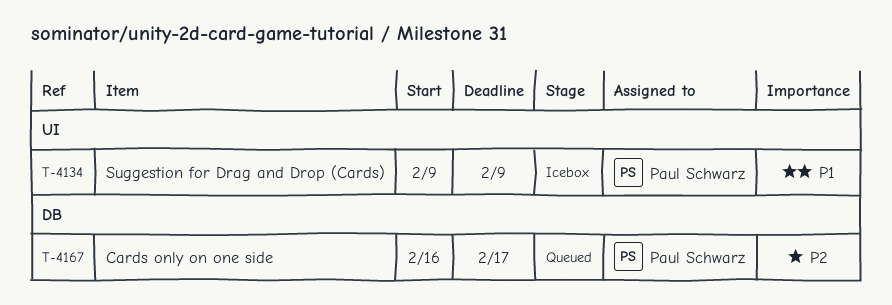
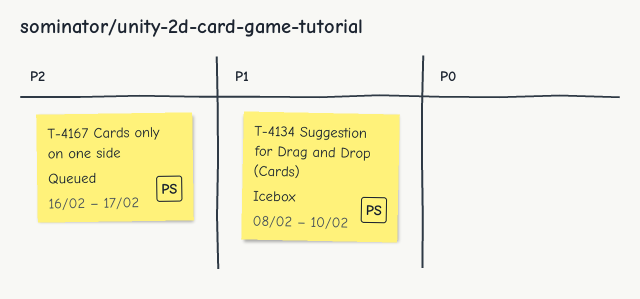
T-4134, start: Feb 9 -> Feb 8
T-4134, due: Feb 9 -> Feb 10

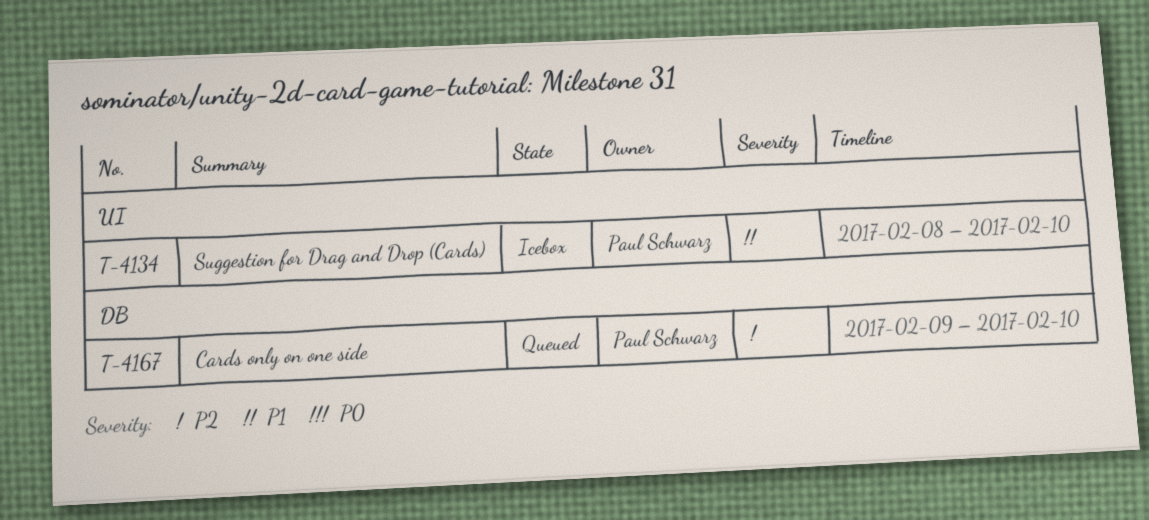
T-4167, start: Feb 16 -> Feb 9
T-4167, due: Feb 17 -> Feb 10

